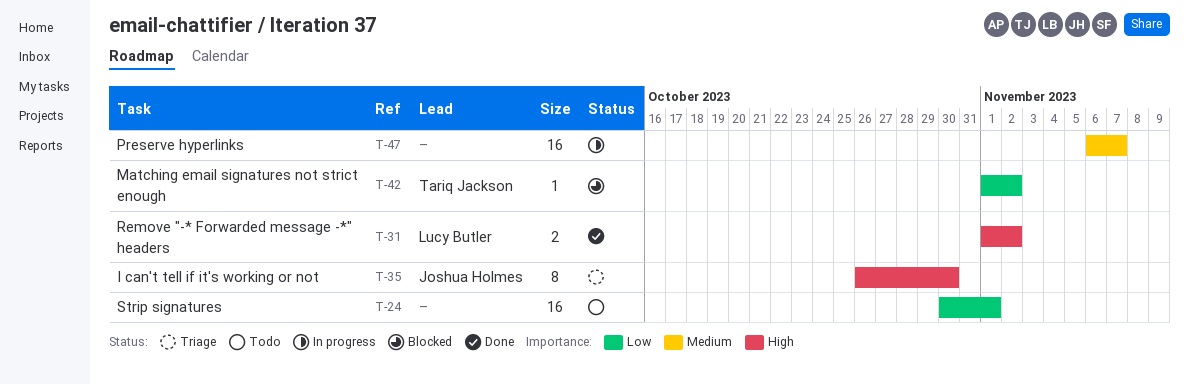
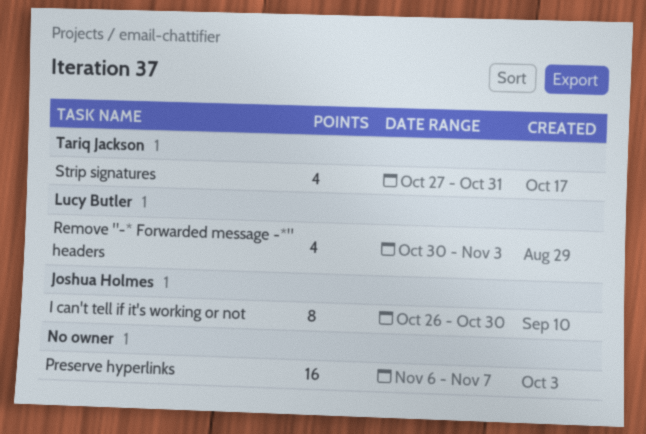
Matching email signatures not strict enough: present -> none
Remove "-* Forwarded message -*" headers, estimate: 2 -> 4
Remove "-* Forwarded message -*" headers, start: Nov 1 -> Oct 30
Remove "-* Forwarded message -*" headers, due: Nov 2 -> Nov 3
Strip signatures, owner: none -> Tariq Jackson
Strip signatures, estimate: 16 -> 4
Strip signatures, start: Oct 30 -> Oct 27
Strip signatures, due: Nov 1 -> Oct 31

